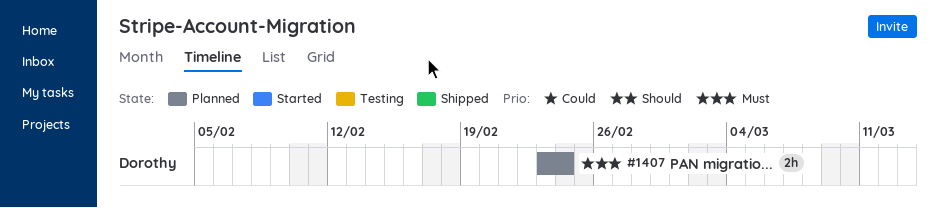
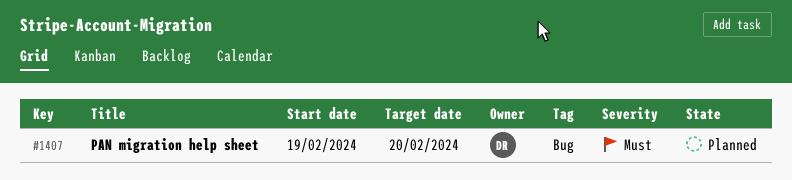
#1407, start: Feb 23 -> Feb 19
#1407, due: Feb 24 -> Feb 20

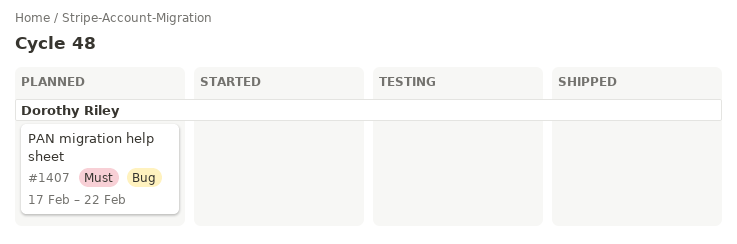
#1407, start: Feb 19 -> Feb 17
#1407, due: Feb 20 -> Feb 22

